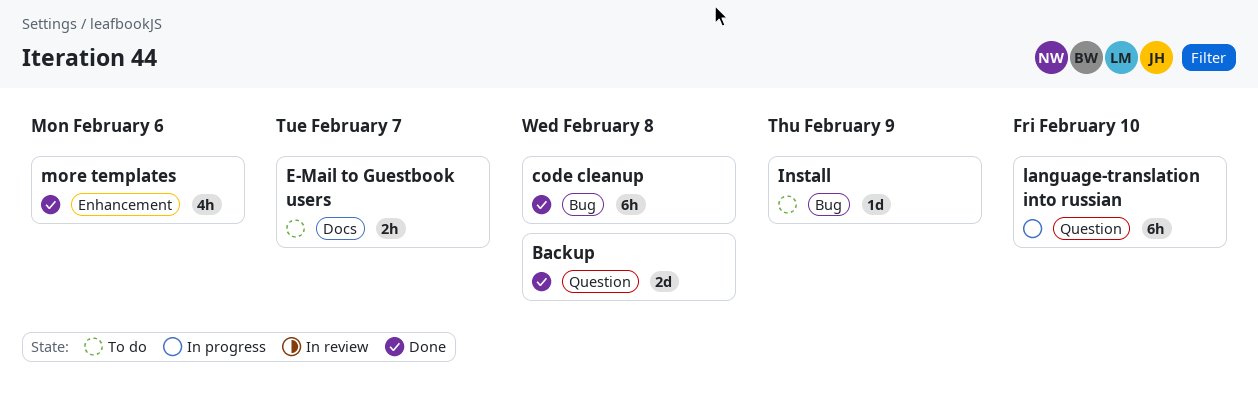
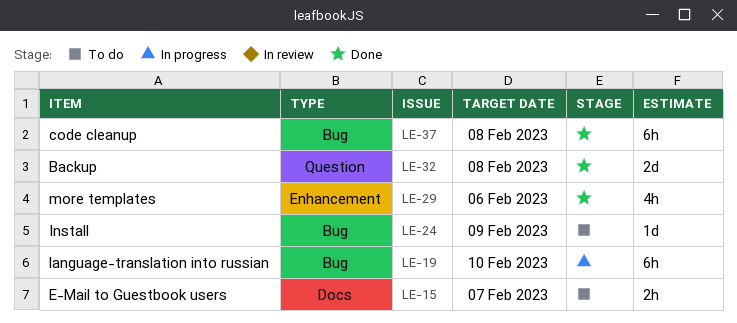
language-translation into russian, label: Question -> Bug

